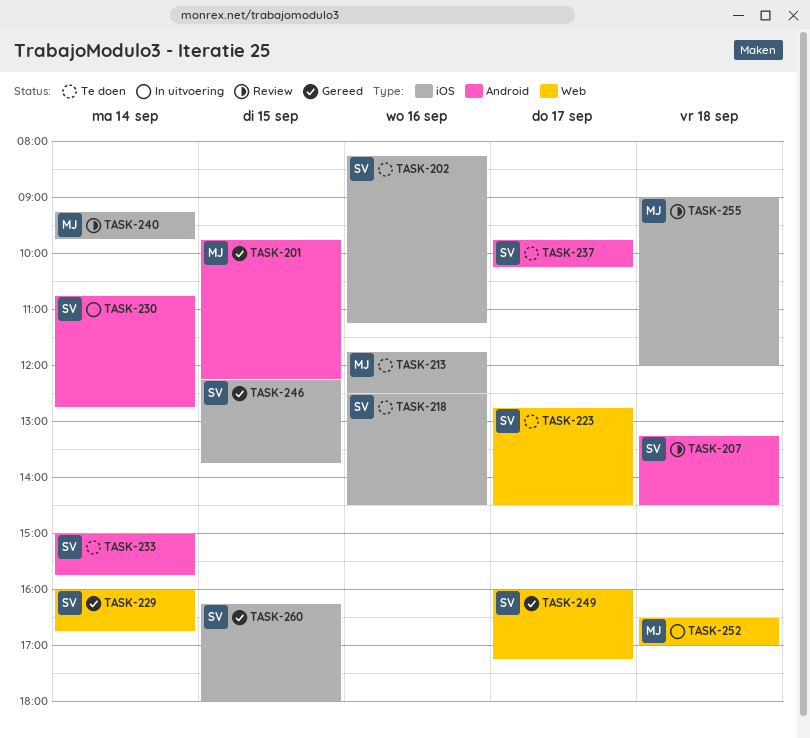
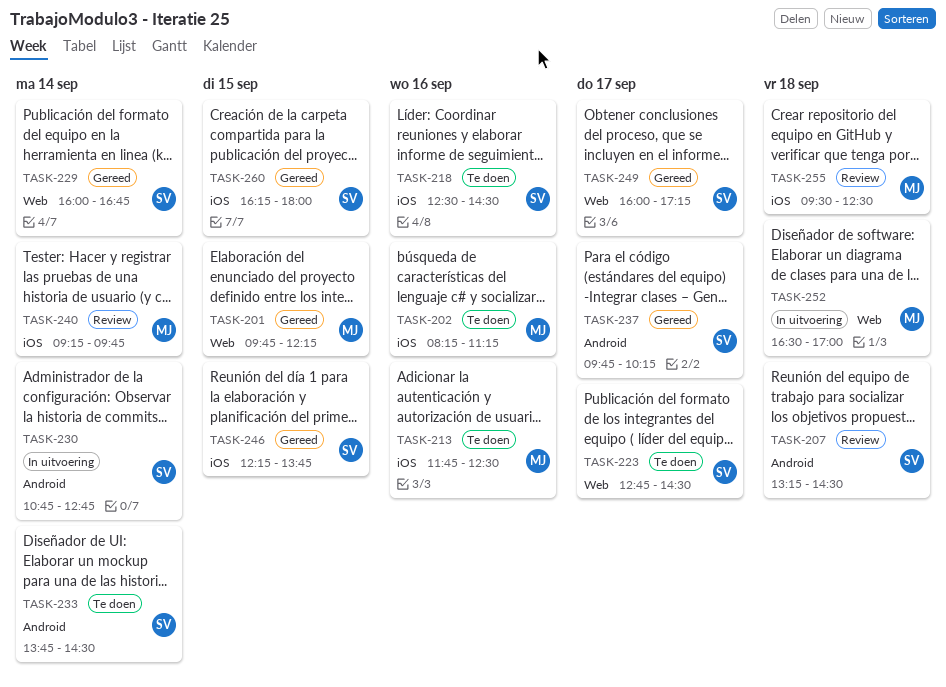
TASK-201, label: Android -> Web
TASK-202, owner: SV -> MJ
TASK-233, begins: 15:00 -> 13:45
TASK-233, ends: 15:45 -> 14:30
TASK-237, status: Te doen -> Gereed
TASK-255, begins: 09:00 -> 09:30
TASK-255, ends: 12:00 -> 12:30

